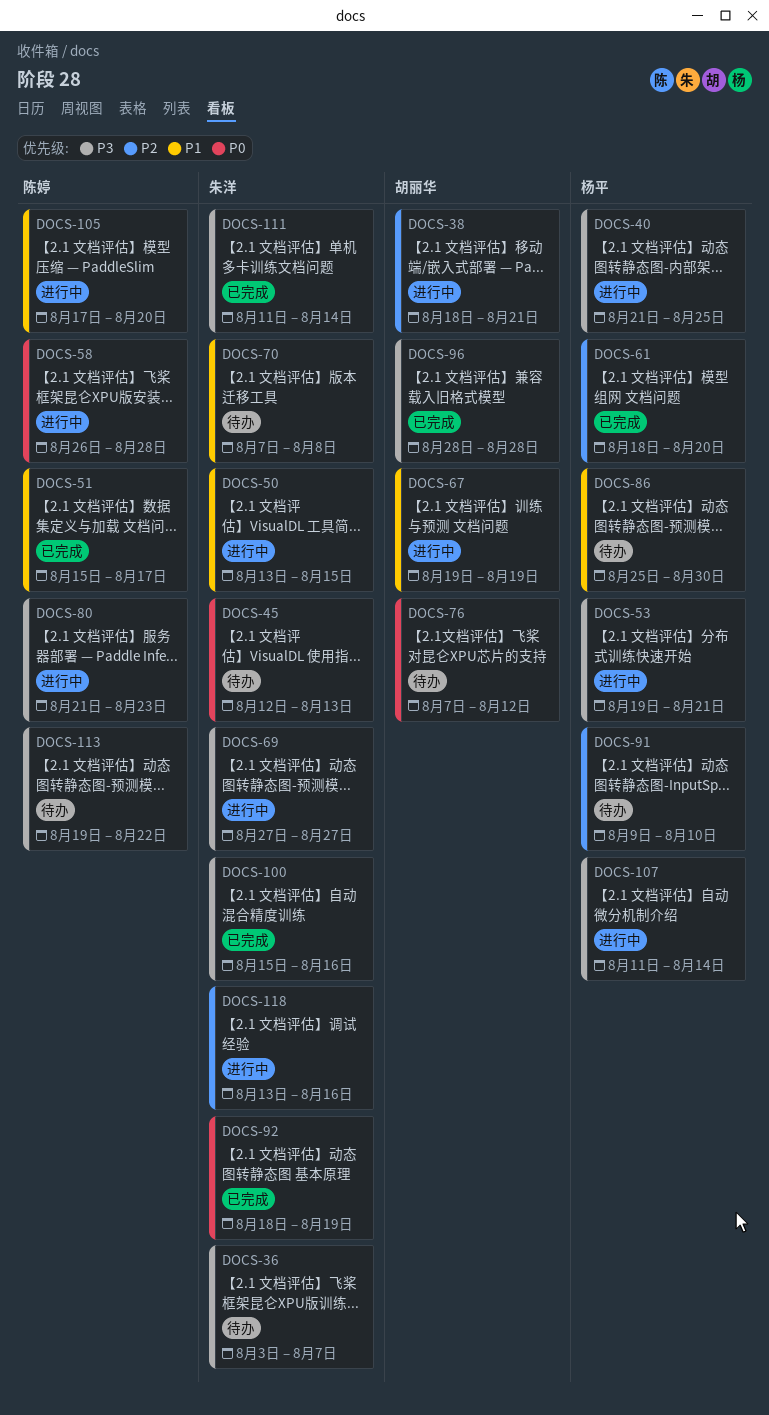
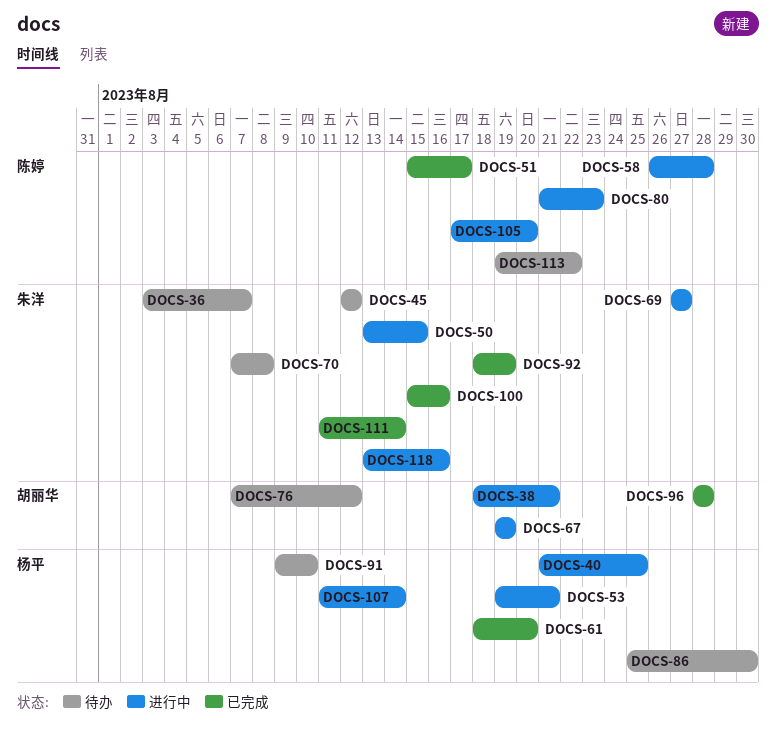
DOCS-45, due: Aug 13 -> Aug 12

